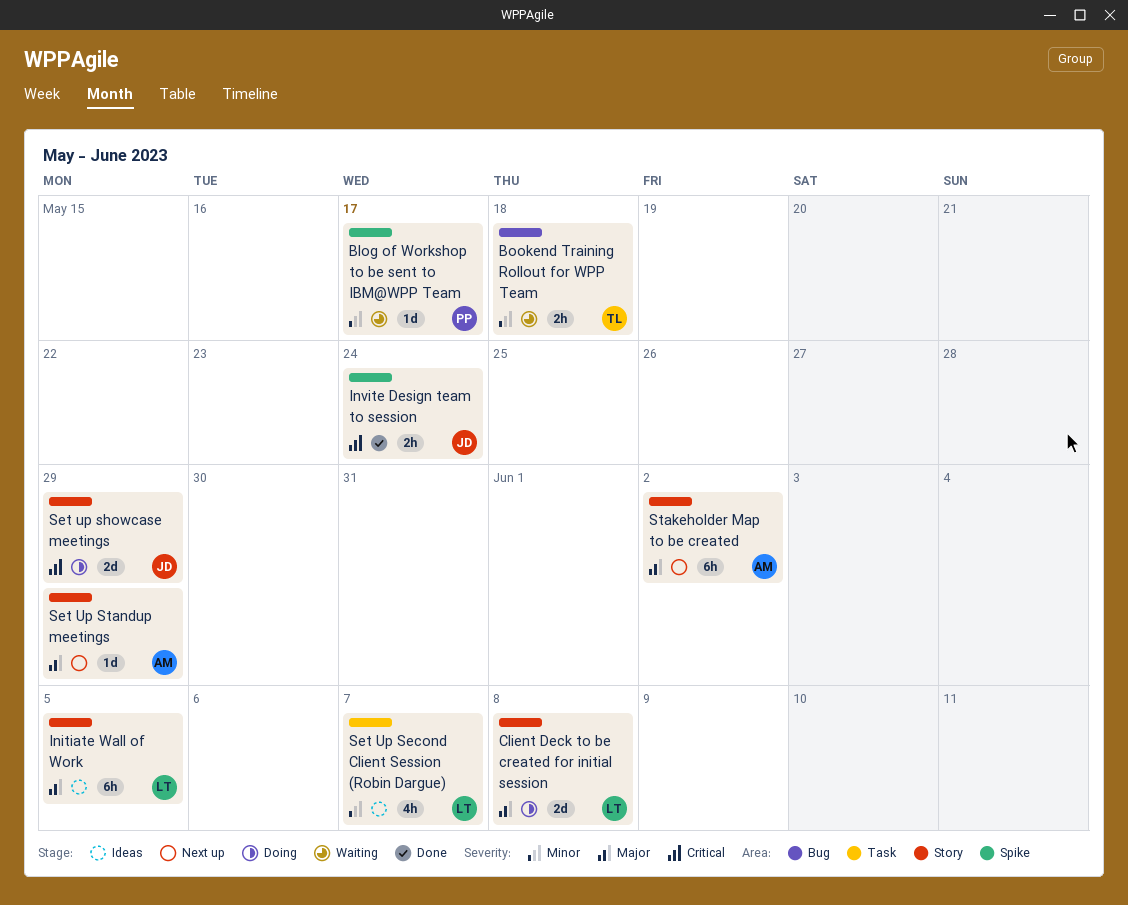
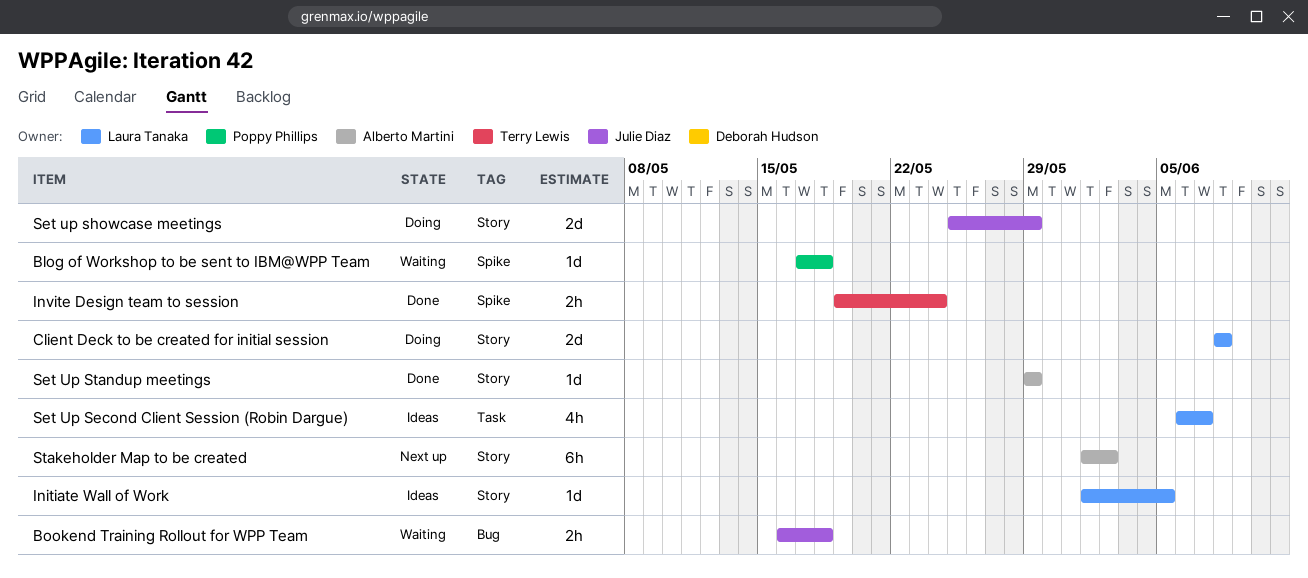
Blog of Workshop to be sent to IBM@WPP Team, due: May 17 -> May 18
Bookend Training Rollout for WPP Team, owner: Terry Lewis -> Julie Diaz
Initiate Wall of Work, estimate: 6h -> 1d
Invite Design team to session, owner: Julie Diaz -> Terry Lewis
Set Up Standup meetings, status: Next up -> Done

